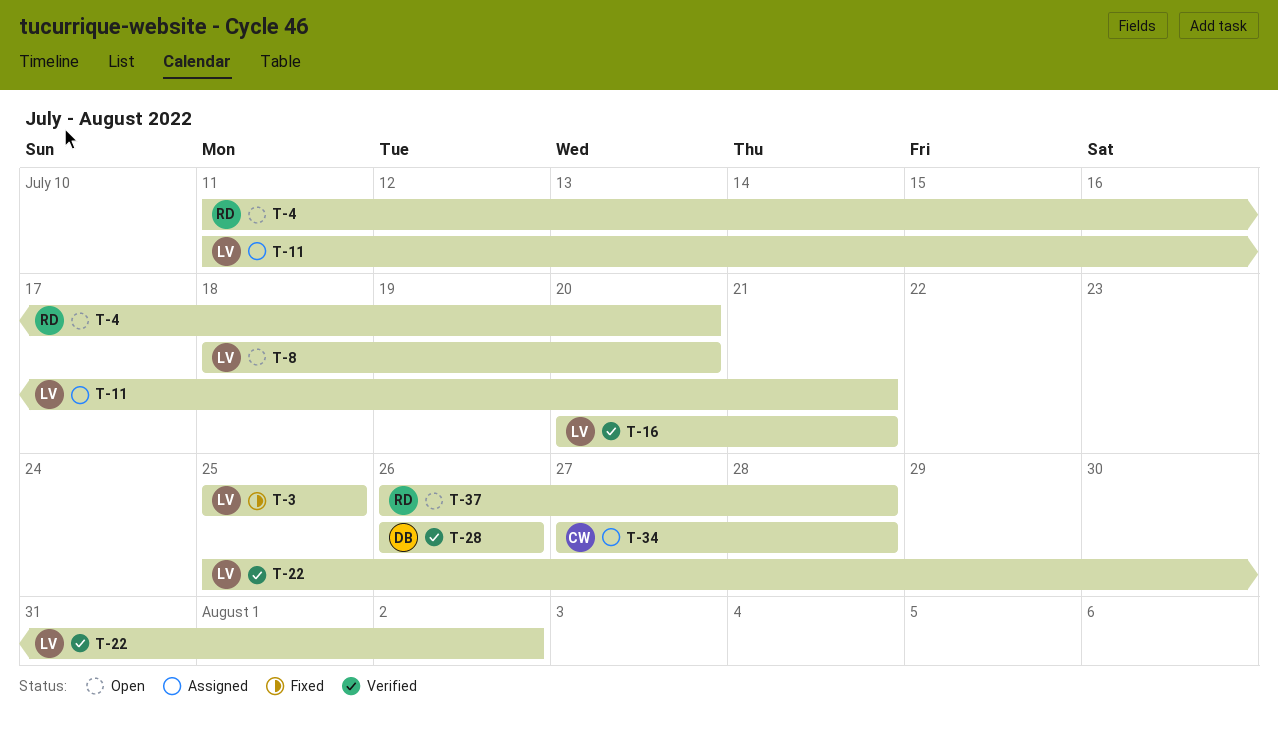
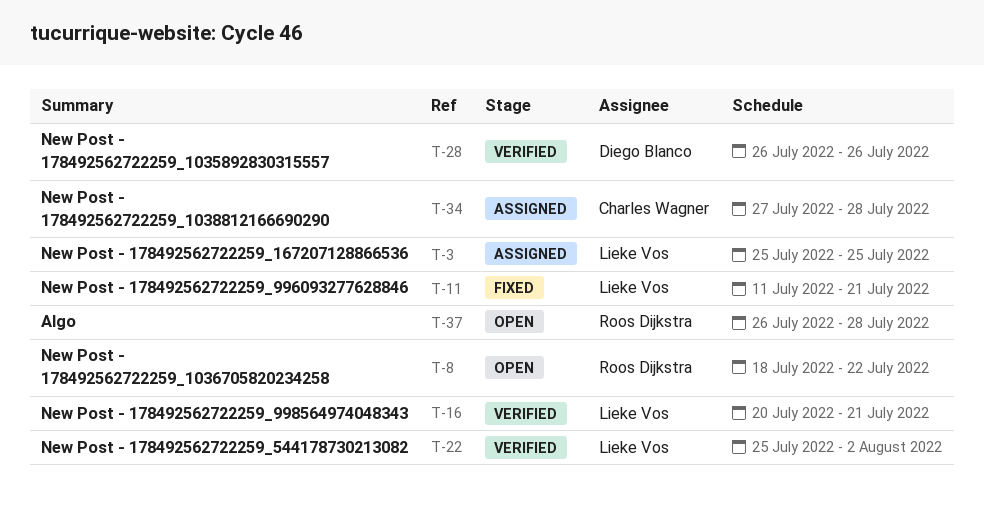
T-3, status: Fixed -> Assigned
T-4: present -> none
T-8, owner: Lieke Vos -> Roos Dijkstra
T-8, due: Jul 20 -> Jul 22
T-11, status: Assigned -> Fixed

